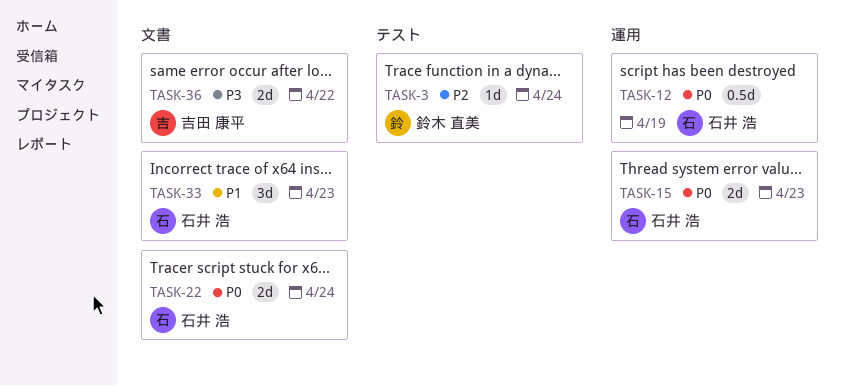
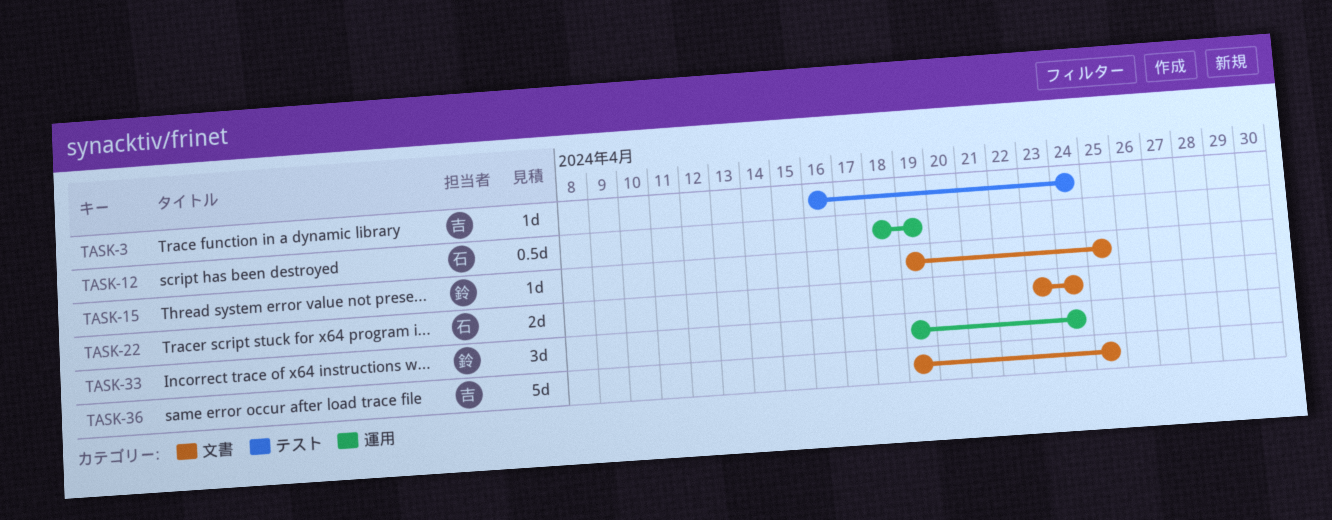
TASK-3, owner: 鈴木 直美 -> 吉田 康平
TASK-15, owner: 石井 浩 -> 鈴木 直美
TASK-15, label: 運用 -> 文書
TASK-15, estimate: 2d -> 1d
TASK-15, due: Apr 23 -> Apr 25
TASK-33, owner: 石井 浩 -> 鈴木 直美
TASK-33, label: 文書 -> 運用
TASK-33, due: Apr 23 -> Apr 24
TASK-36, estimate: 2d -> 5d
TASK-36, due: Apr 22 -> Apr 25

